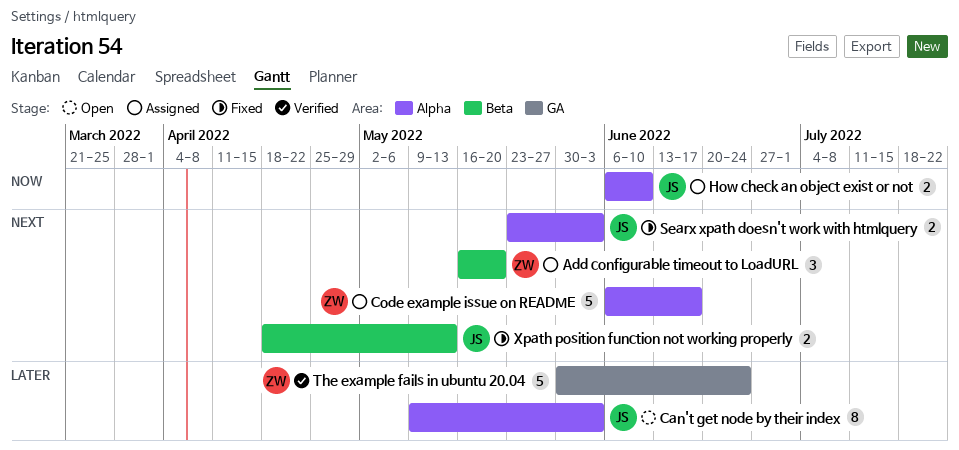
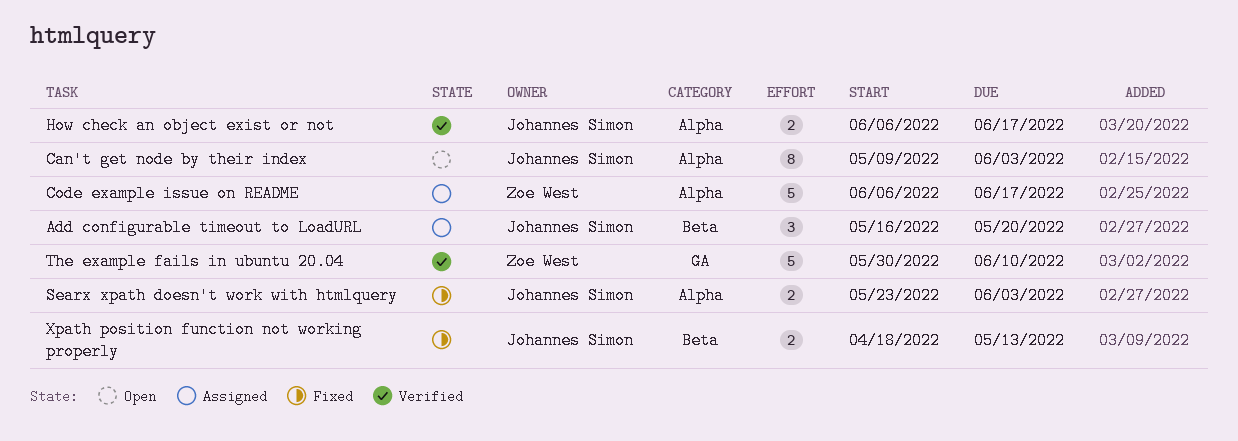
Add configurable timeout to LoadURL, owner: Zoe West -> Johannes Simon
How check an object exist or not, status: Assigned -> Verified
How check an object exist or not, due: Jun 10 -> Jun 17
The example fails in ubuntu 20.04, due: Jun 24 -> Jun 10

